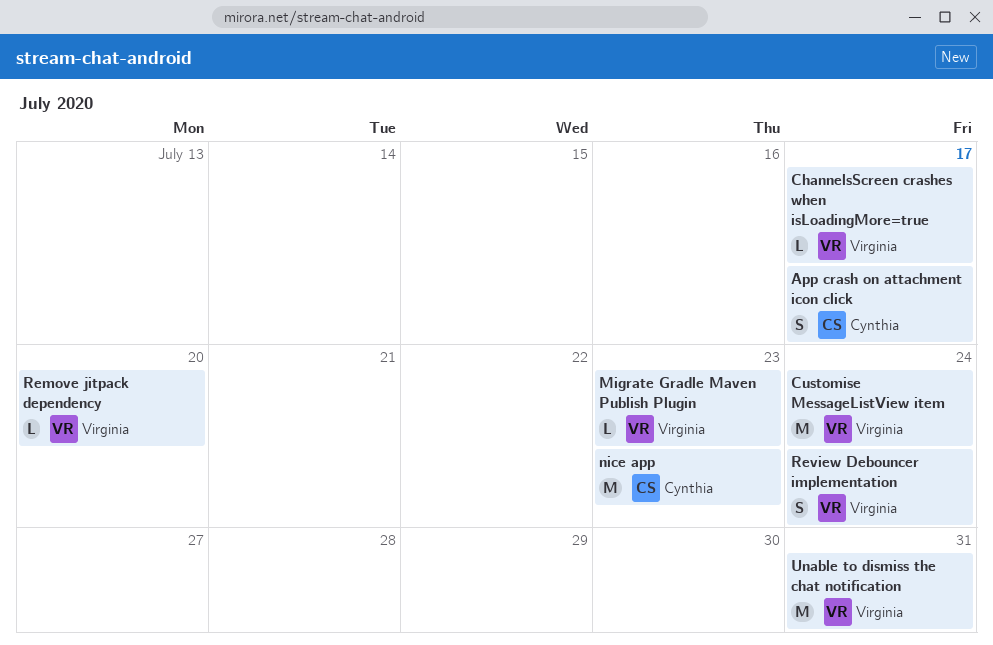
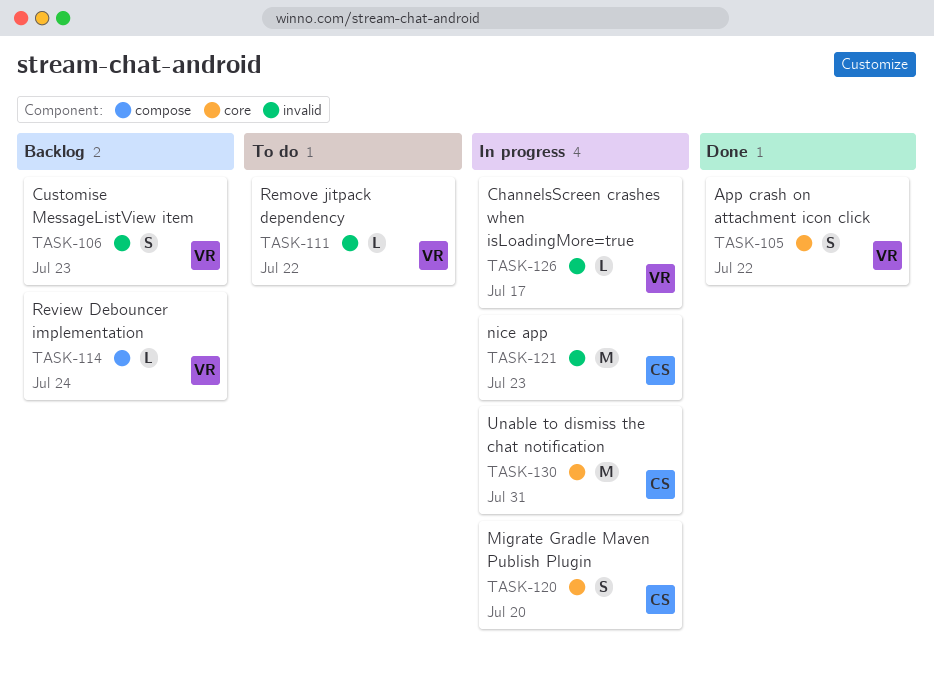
App crash on attachment icon click, owner: Cynthia -> Virginia
App crash on attachment icon click, due: Jul 17 -> Jul 22
Customise MessageListView item, estimate: M -> S
Customise MessageListView item, due: Jul 24 -> Jul 23
Migrate Gradle Maven Publish Plugin, owner: Virginia -> Cynthia
Migrate Gradle Maven Publish Plugin, estimate: L -> S
Migrate Gradle Maven Publish Plugin, due: Jul 23 -> Jul 20
Remove jitpack dependency, due: Jul 20 -> Jul 22
Review Debouncer implementation, estimate: S -> L
Unable to dismiss the chat notification, owner: Virginia -> Cynthia

